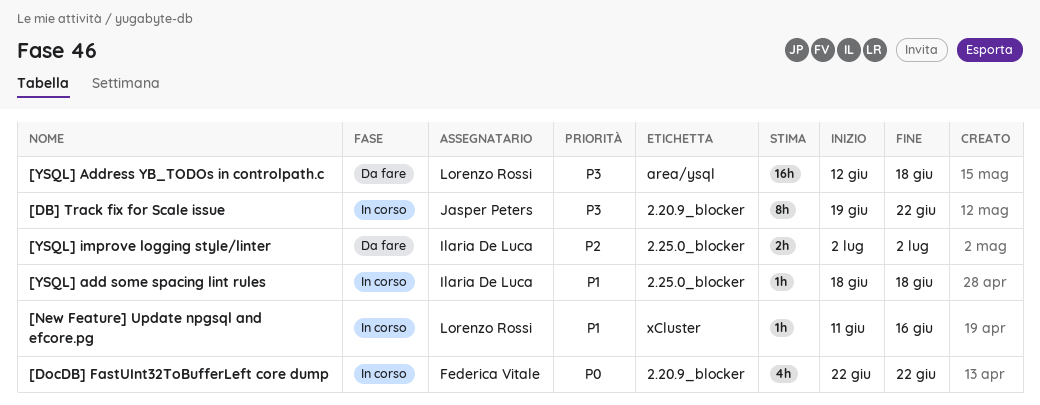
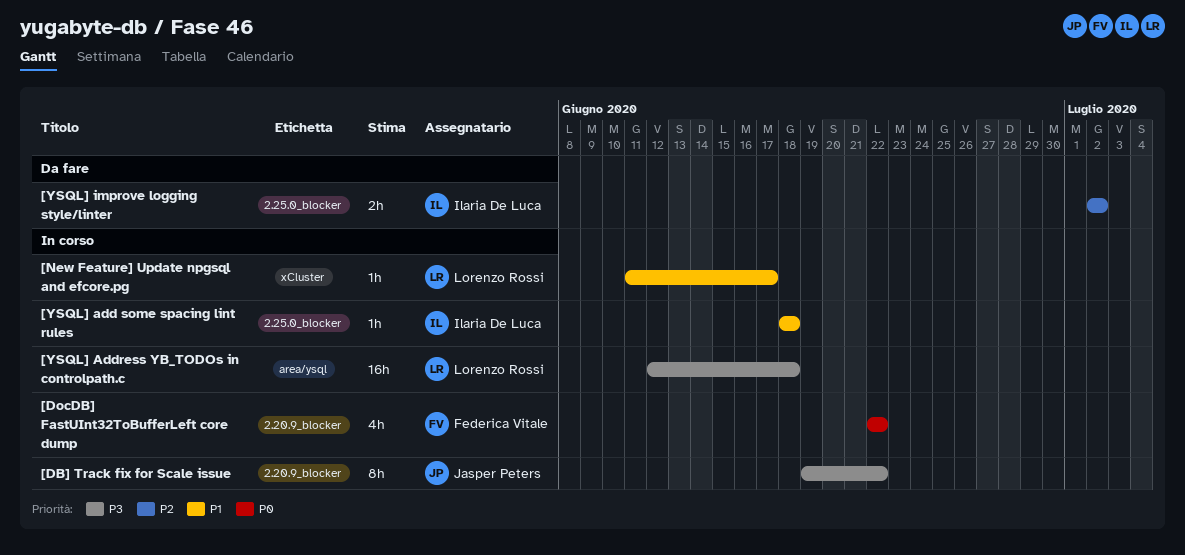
[New Feature] Update npgsql and efcore.pg, due: Jun 16 -> Jun 17
[YSQL] Address YB_TODOs in controlpath.c, status: Da fare -> In corso

